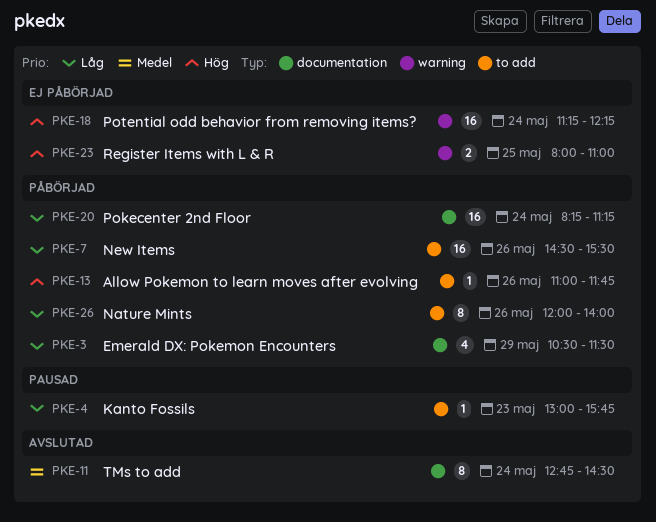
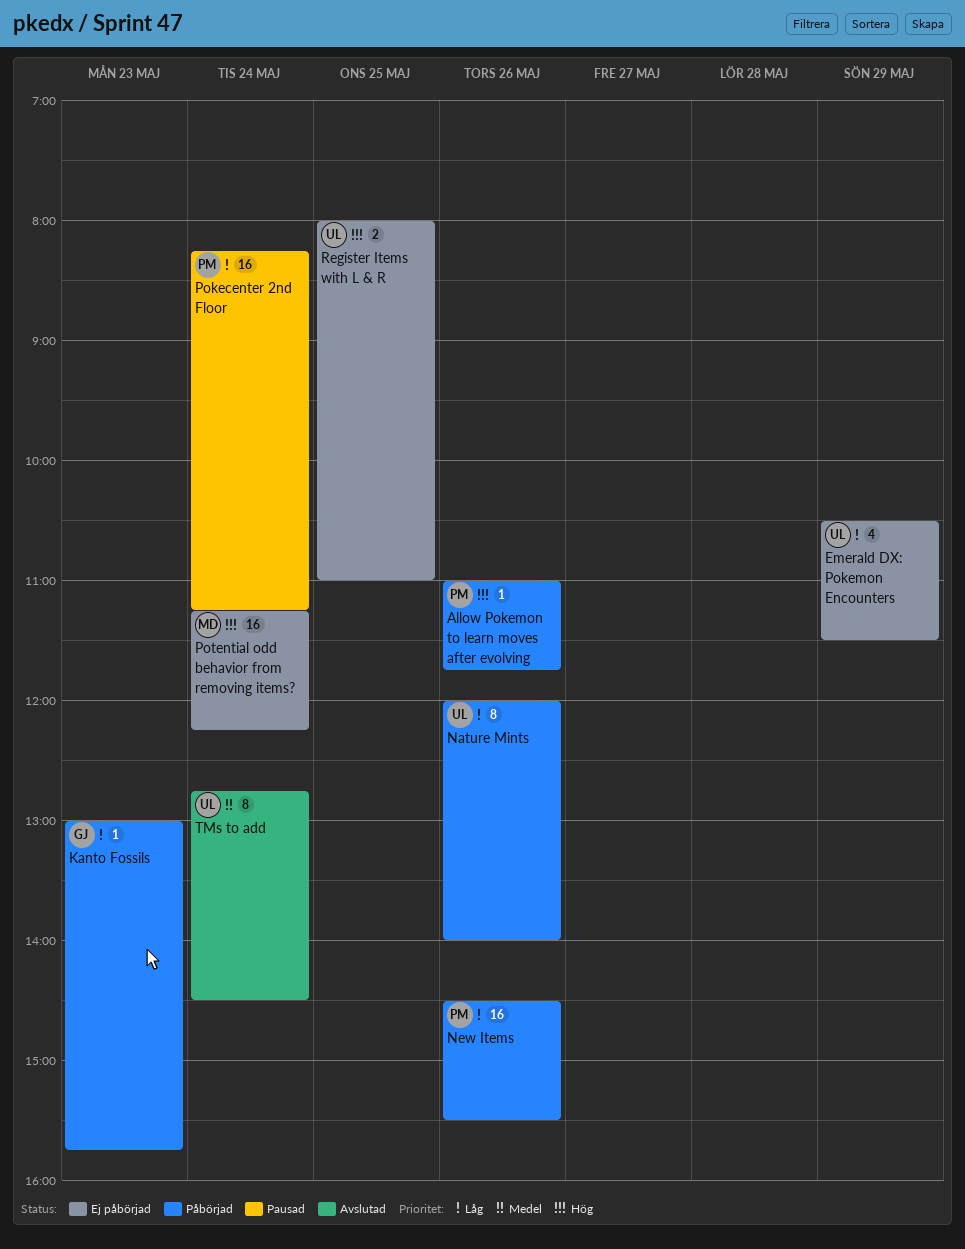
Emerald DX: Pokemon Encounters, status: Påbörjad -> Ej påbörjad
Kanto Fossils, status: Pausad -> Påbörjad
Pokecenter 2nd Floor, status: Påbörjad -> Pausad

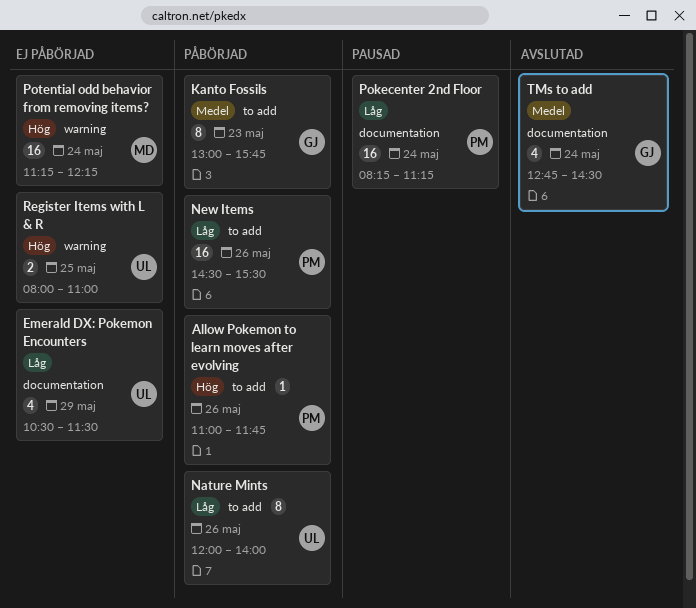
Kanto Fossils, priority: Låg -> Medel
Kanto Fossils, estimate: 1 -> 8
TMs to add, owner: UL -> GJ
TMs to add, estimate: 8 -> 4

